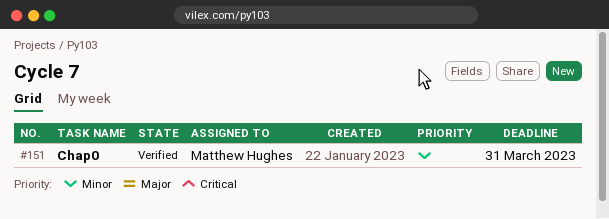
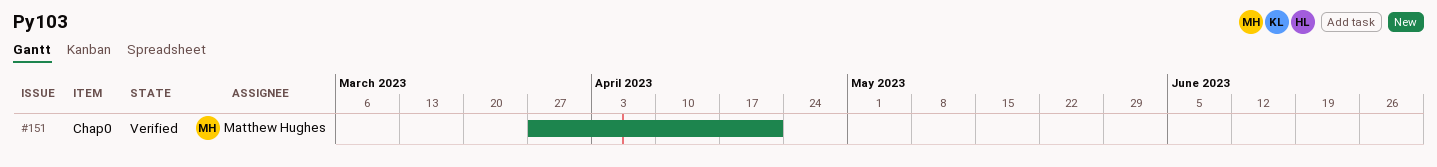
#151, due: Mar 31 -> Apr 21

